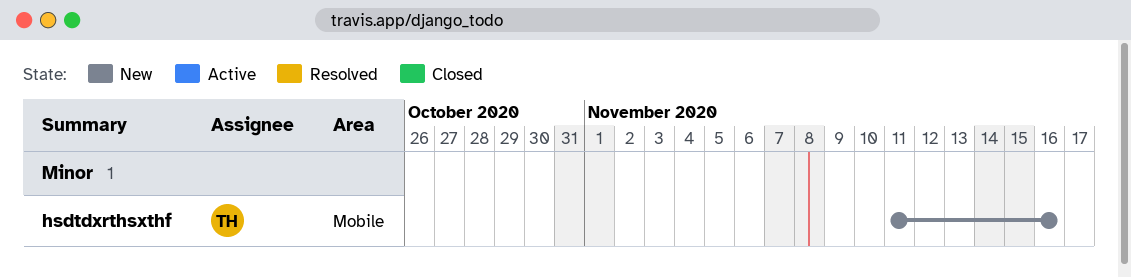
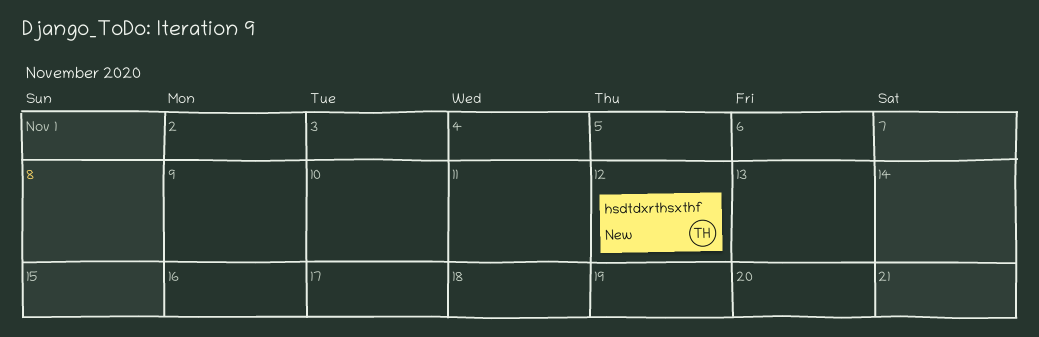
hsdtdxrthsxthf, due: Nov 16 -> Nov 12

